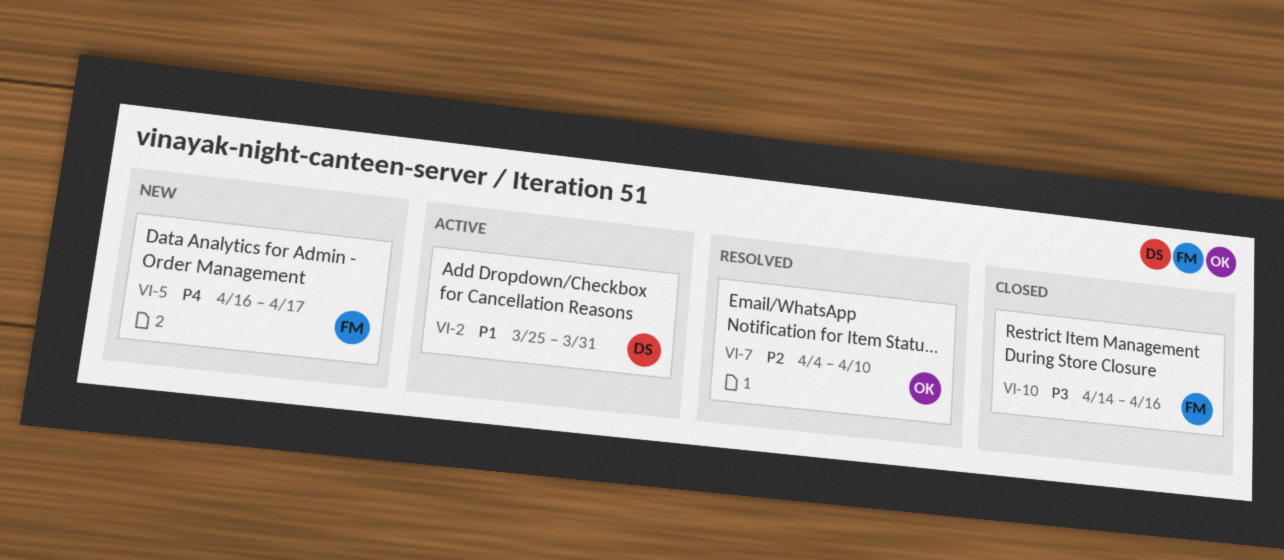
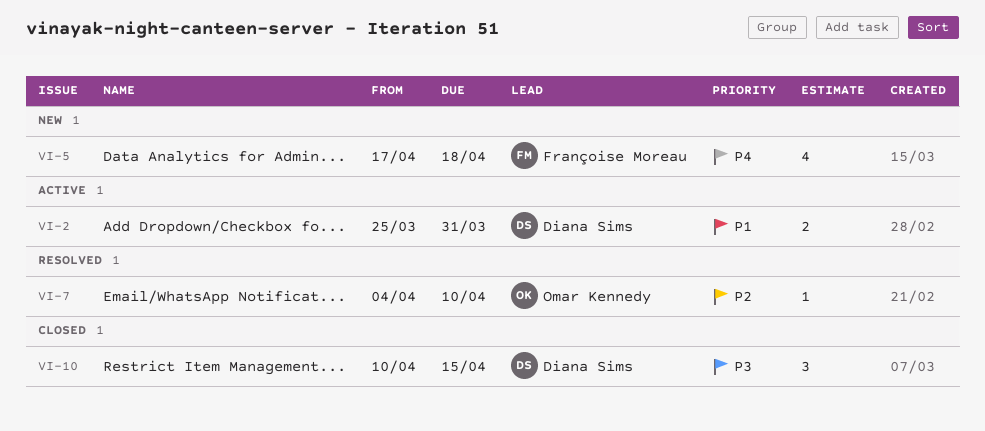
VI-5, start: Apr 16 -> Apr 17
VI-5, due: Apr 17 -> Apr 18
VI-10, owner: Françoise Moreau -> Diana Sims
VI-10, start: Apr 14 -> Apr 10
VI-10, due: Apr 16 -> Apr 15

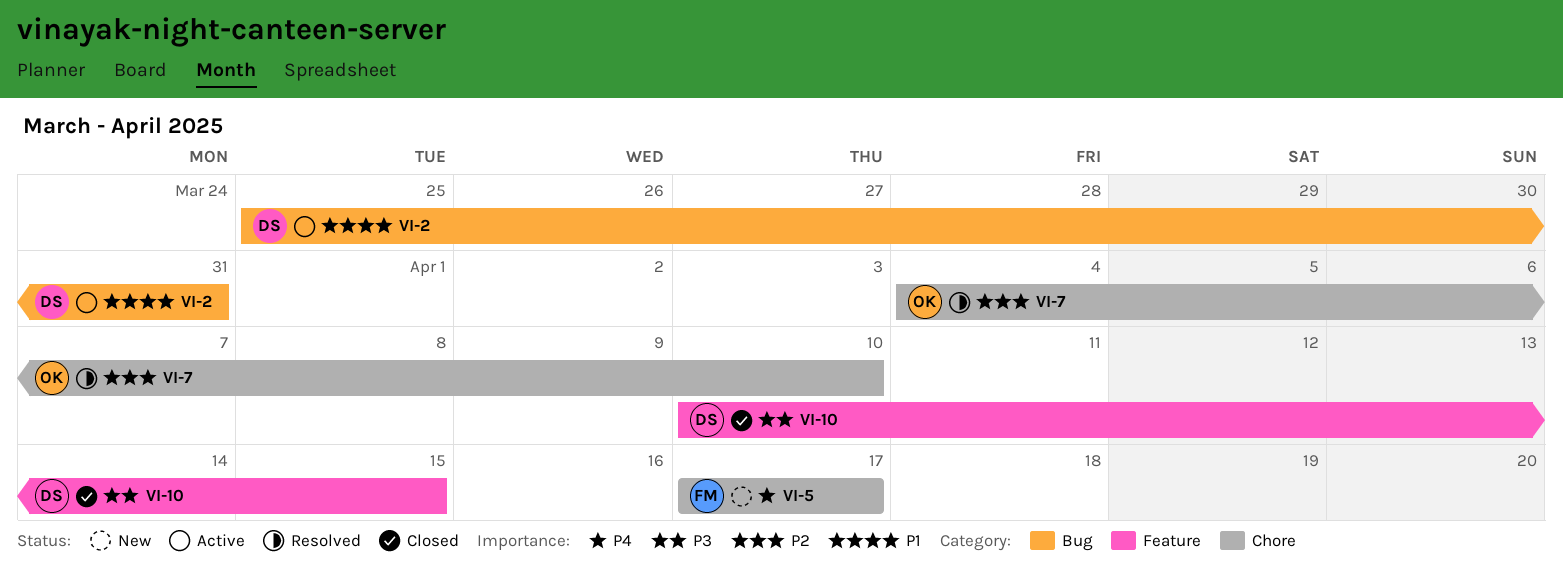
VI-5, due: Apr 18 -> Apr 17

